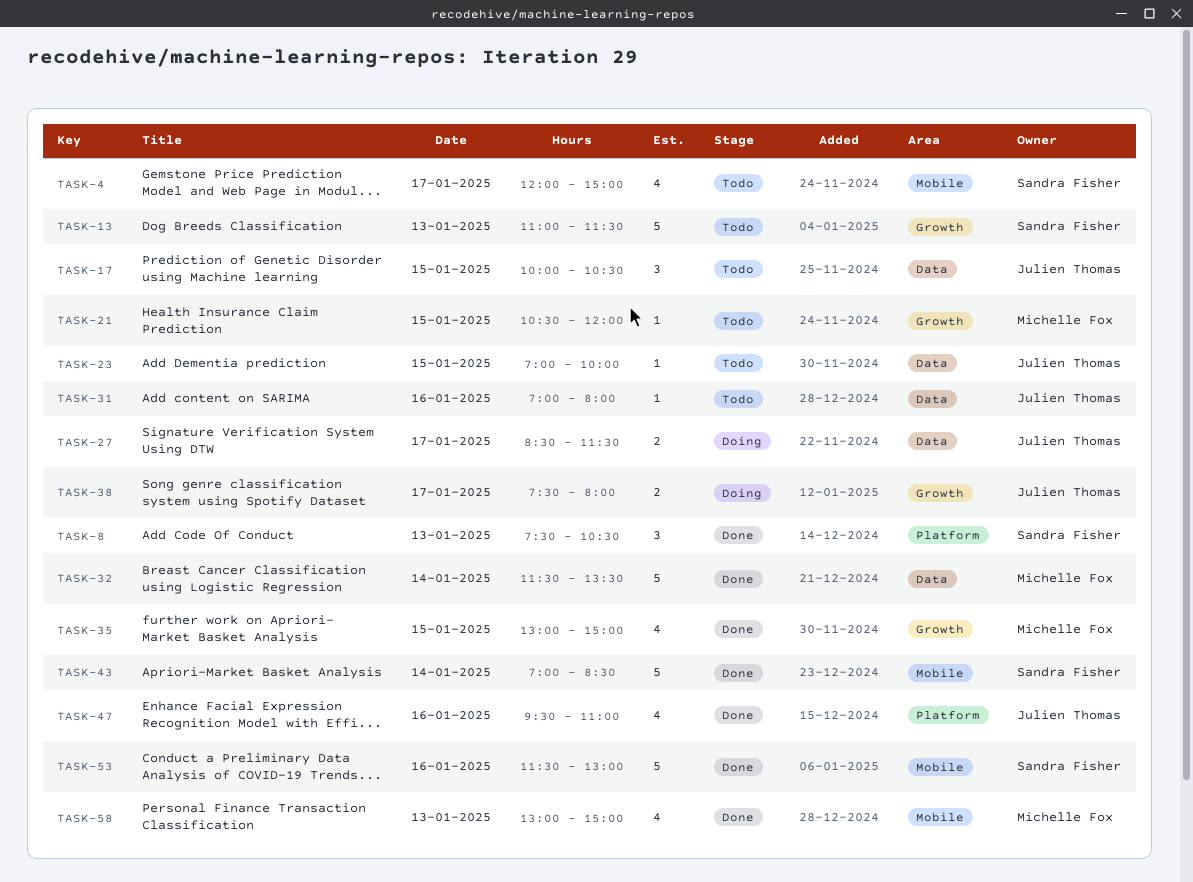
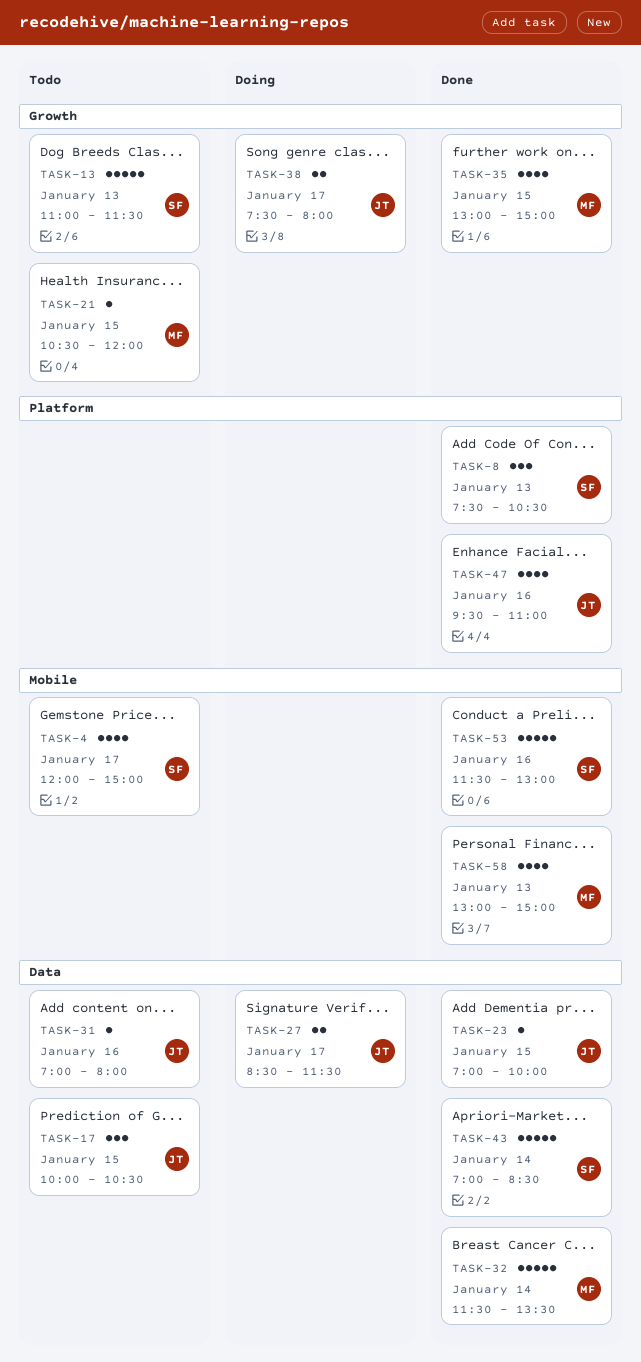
TASK-23, status: Todo -> Done
TASK-43, label: Mobile -> Data

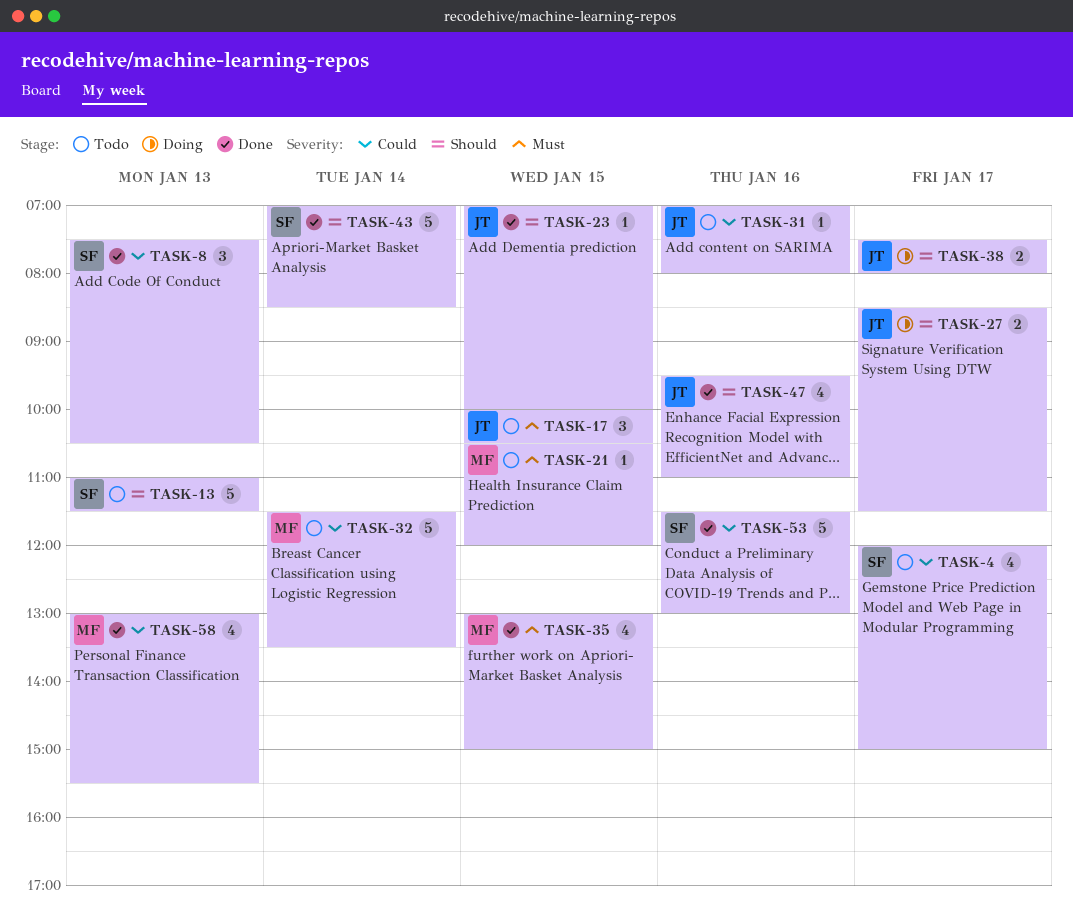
TASK-32, status: Done -> Todo
TASK-58, ends: 15:00 -> 15:30

